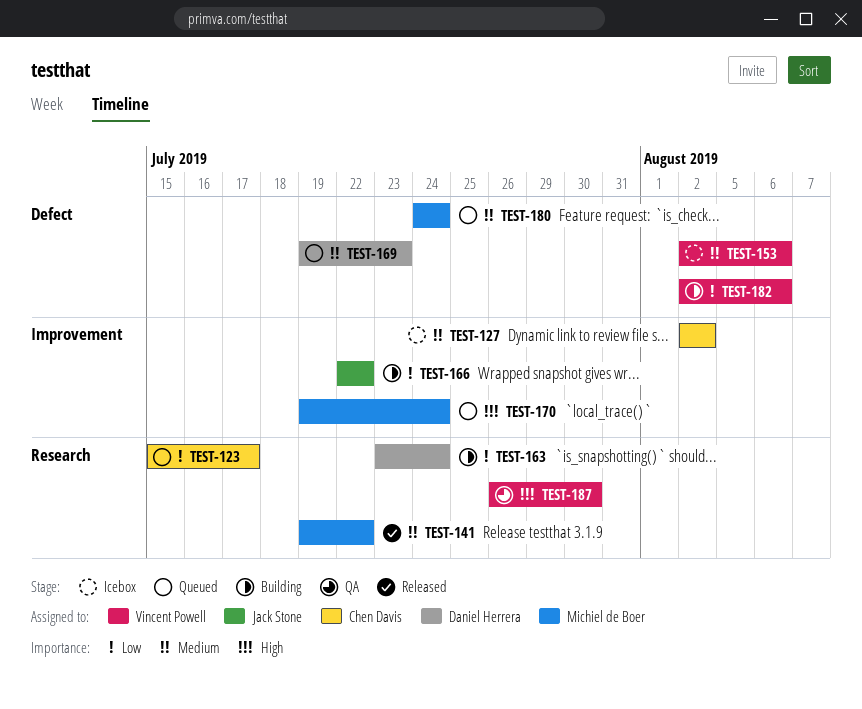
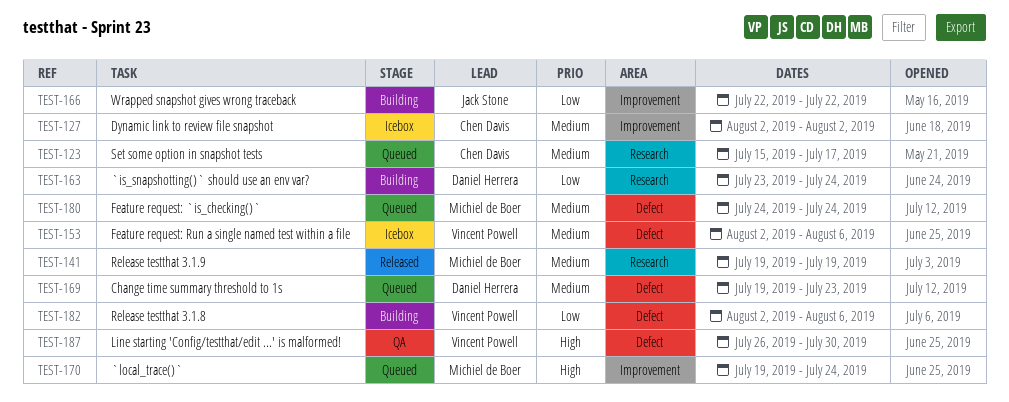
TEST-123, priority: Low -> Medium
TEST-141, due: Jul 22 -> Jul 19
TEST-187, label: Research -> Defect

